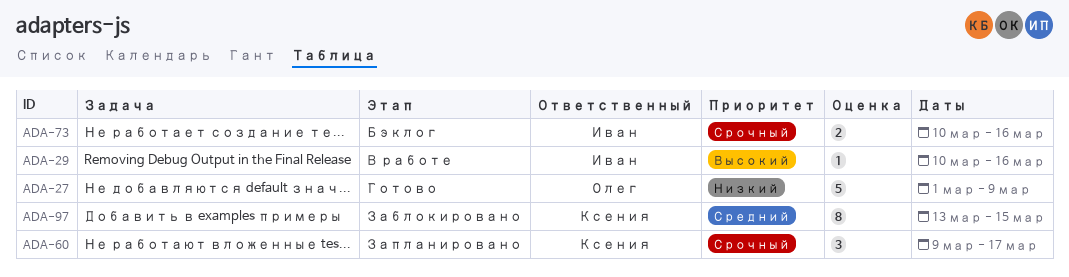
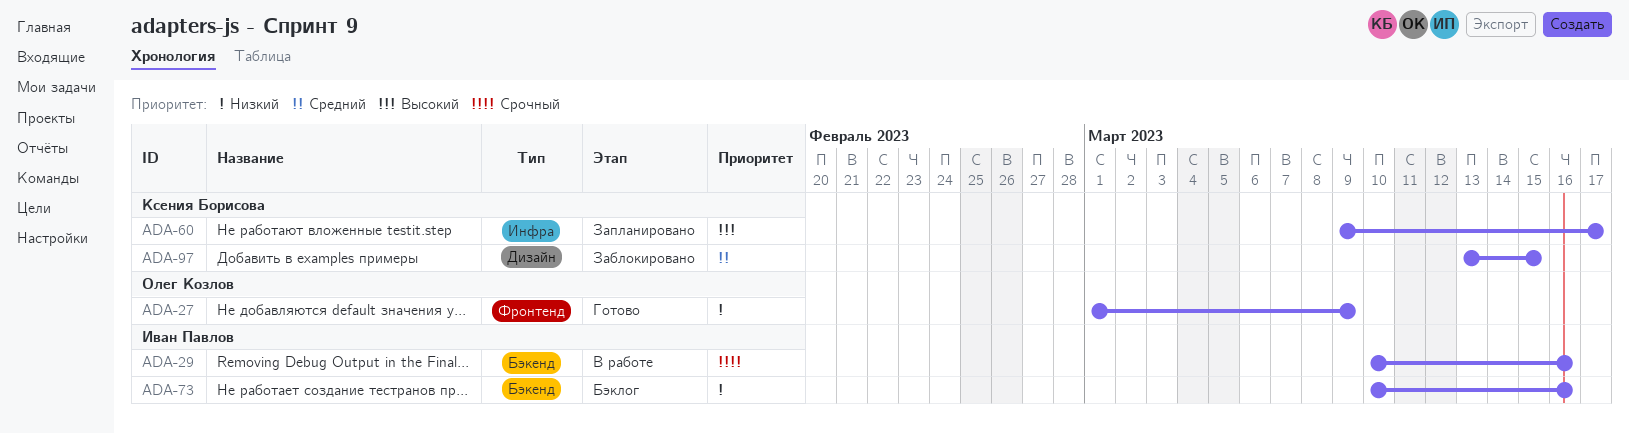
ADA-29, priority: Высокий -> Срочный
ADA-60, priority: Срочный -> Высокий
ADA-73, priority: Срочный -> Низкий

